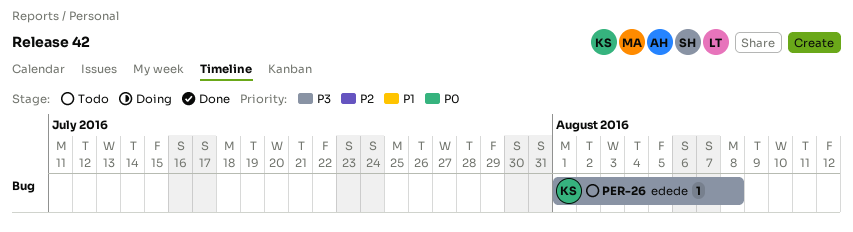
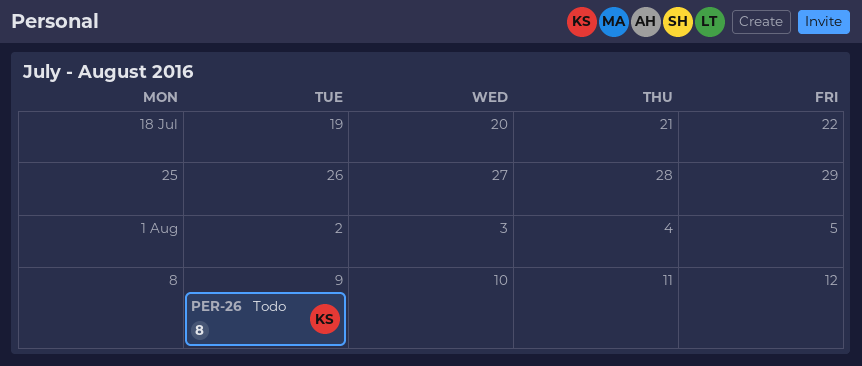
PER-26, estimate: 1 -> 8
PER-26, due: Aug 8 -> Aug 9

